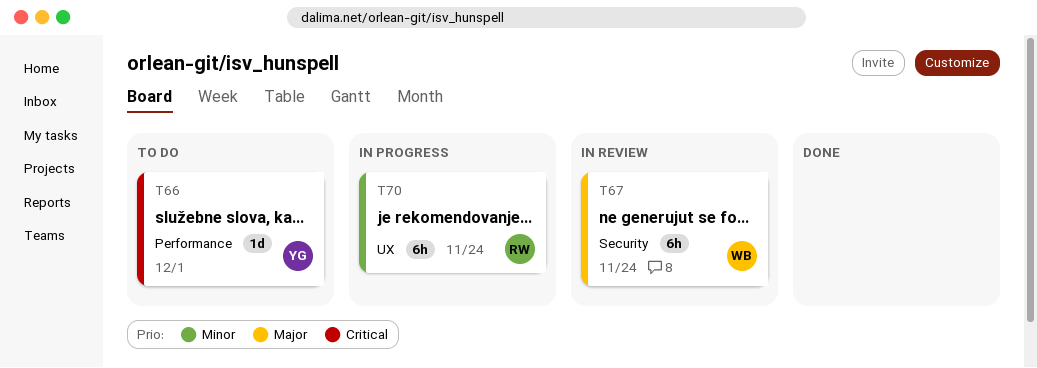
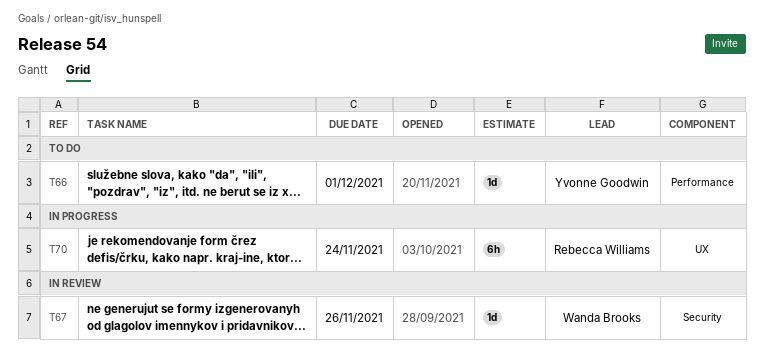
T67, estimate: 6h -> 1d
T67, due: Nov 24 -> Nov 26

